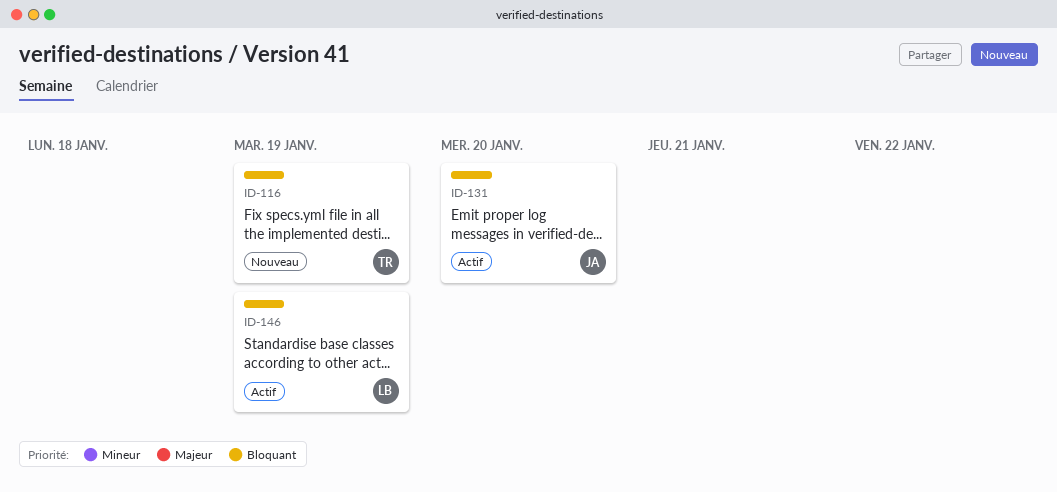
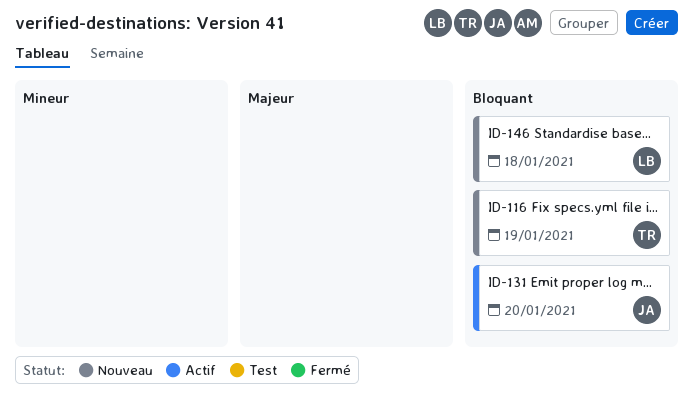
ID-146, status: Actif -> Nouveau
ID-146, due: Jan 19 -> Jan 18

